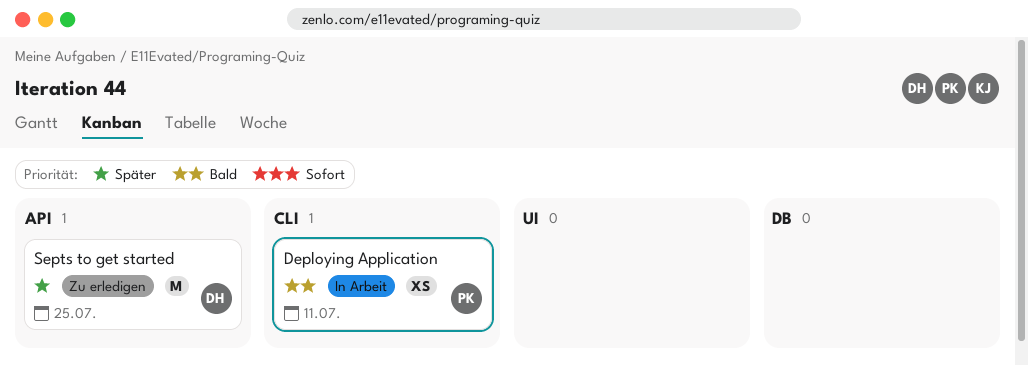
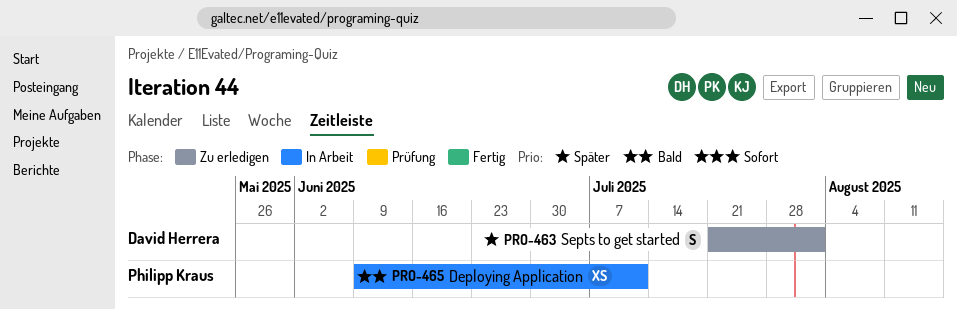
Septs to get started, estimate: M -> S
Septs to get started, due: Jul 25 -> Aug 1

